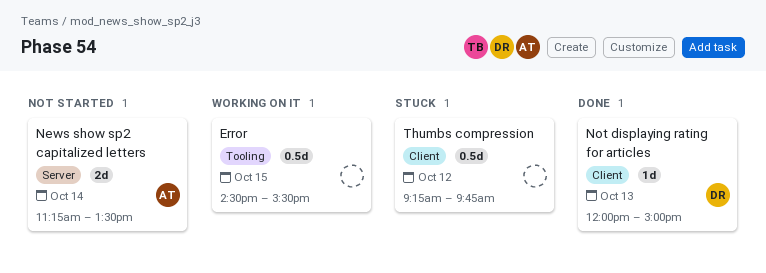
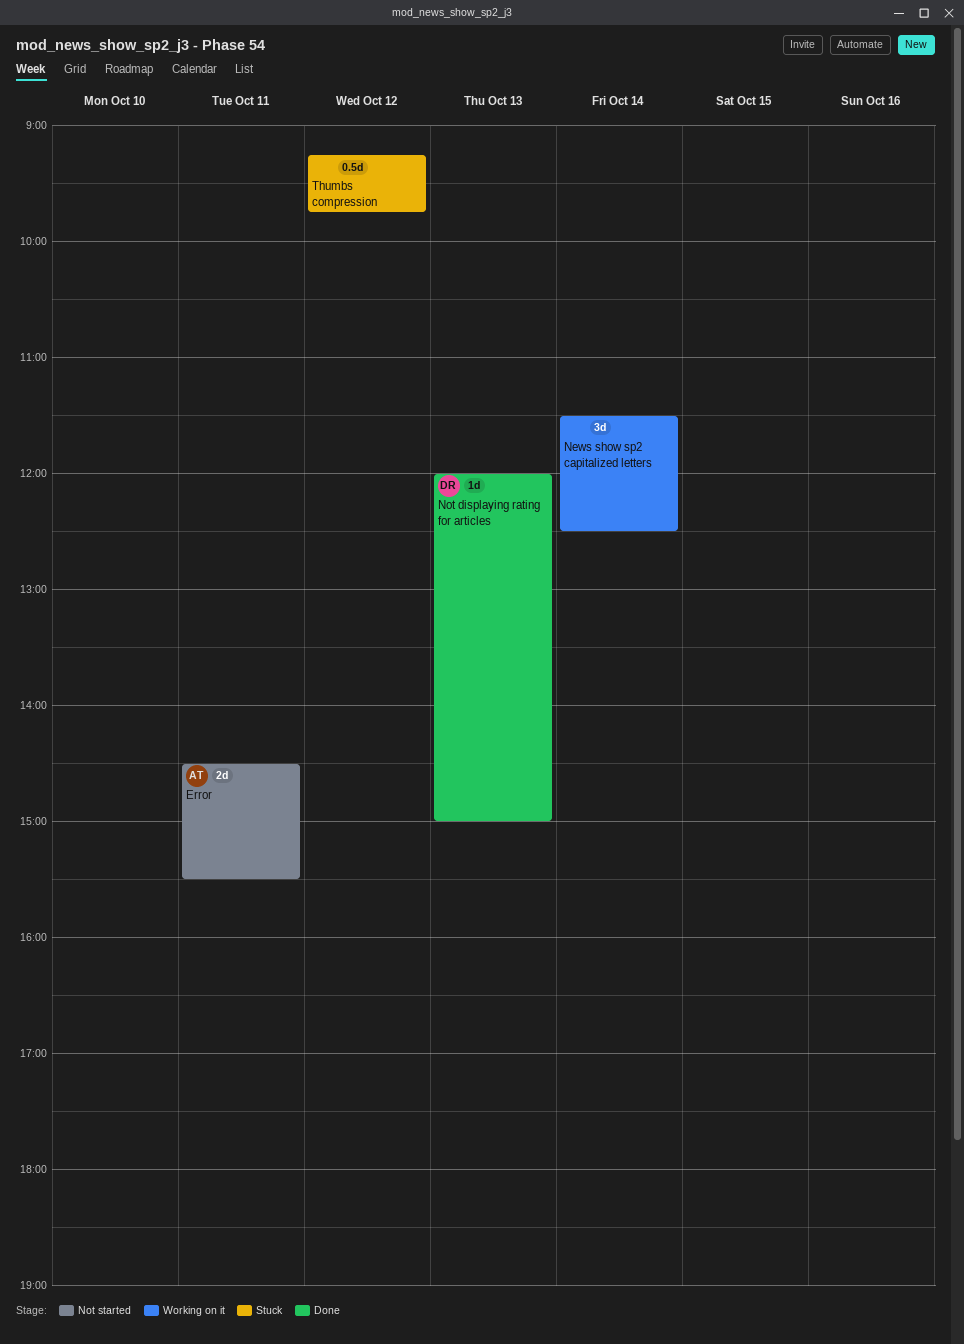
Error, status: Working on it -> Not started
Error, owner: none -> AT
Error, estimate: 0.5d -> 2d
Error, day: Oct 15 -> Oct 11
News show sp2 capitalized letters, status: Not started -> Working on it
News show sp2 capitalized letters, owner: AT -> none
News show sp2 capitalized letters, estimate: 2d -> 3d
News show sp2 capitalized letters, begins: 11:15 -> 11:30
News show sp2 capitalized letters, ends: 13:30 -> 12:30

